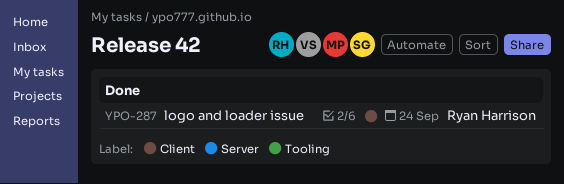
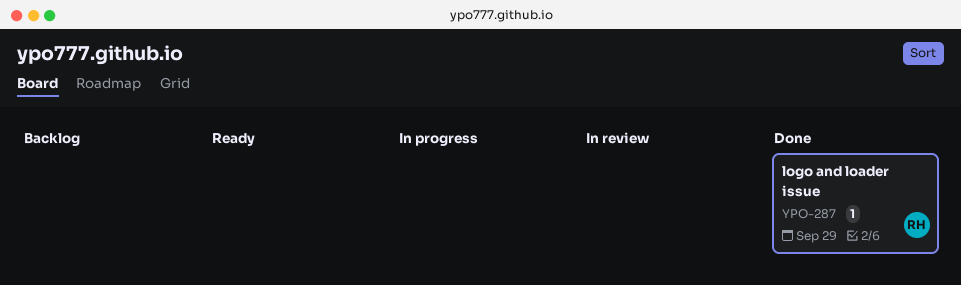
YPO-287, due: Sep 24 -> Sep 29

